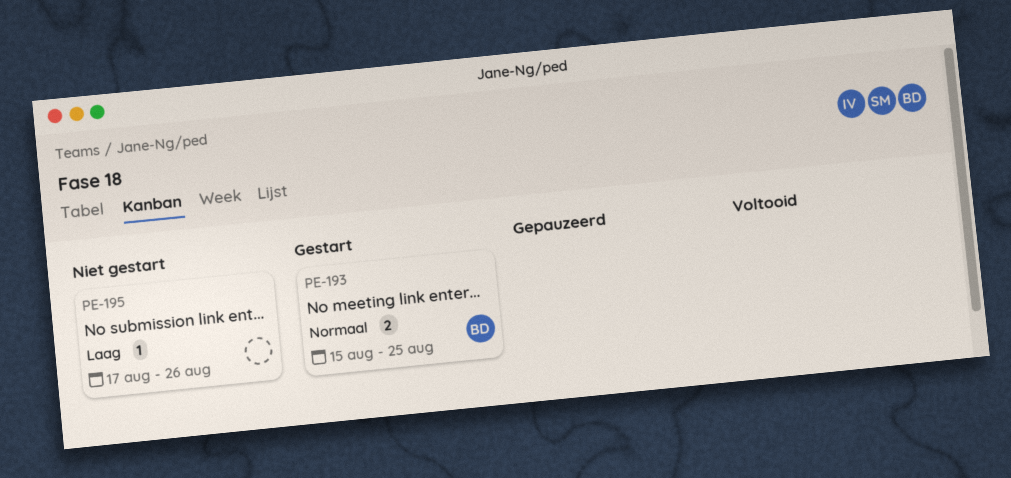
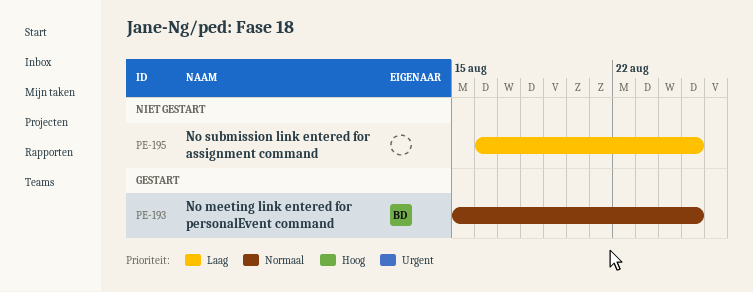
PE-195, start: Aug 17 -> Aug 16
PE-195, due: Aug 26 -> Aug 25

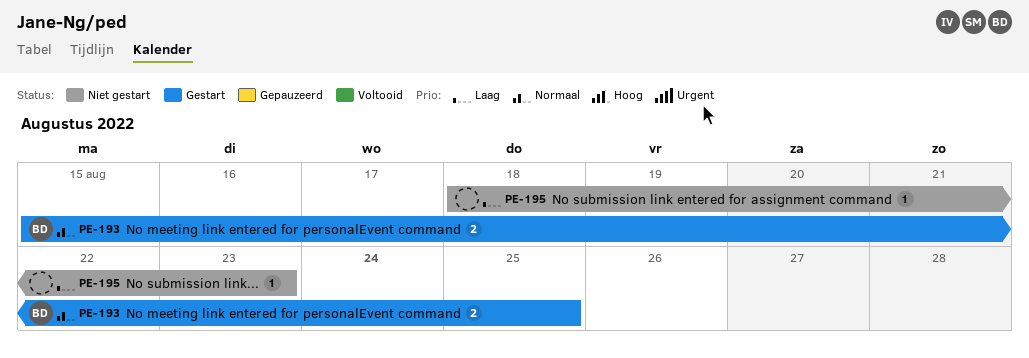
PE-195, start: Aug 16 -> Aug 18
PE-195, due: Aug 25 -> Aug 23

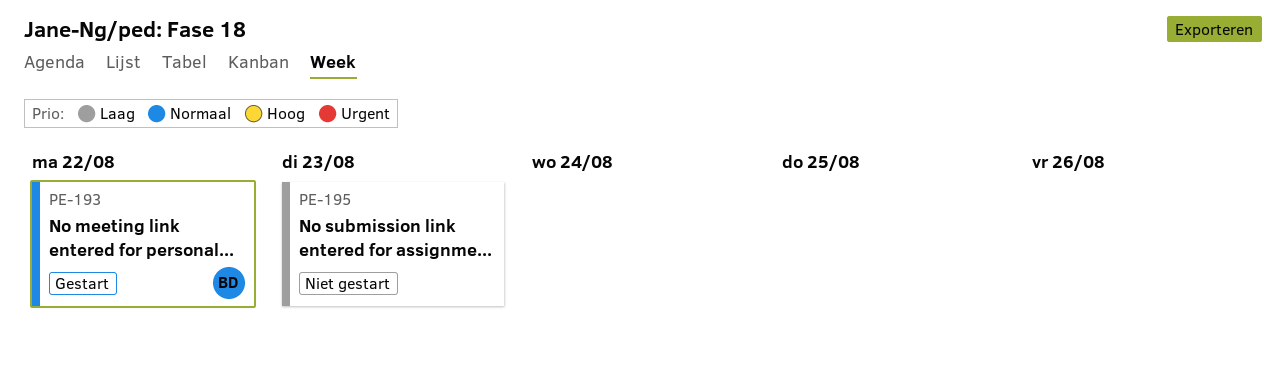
PE-193, due: Aug 25 -> Aug 22

